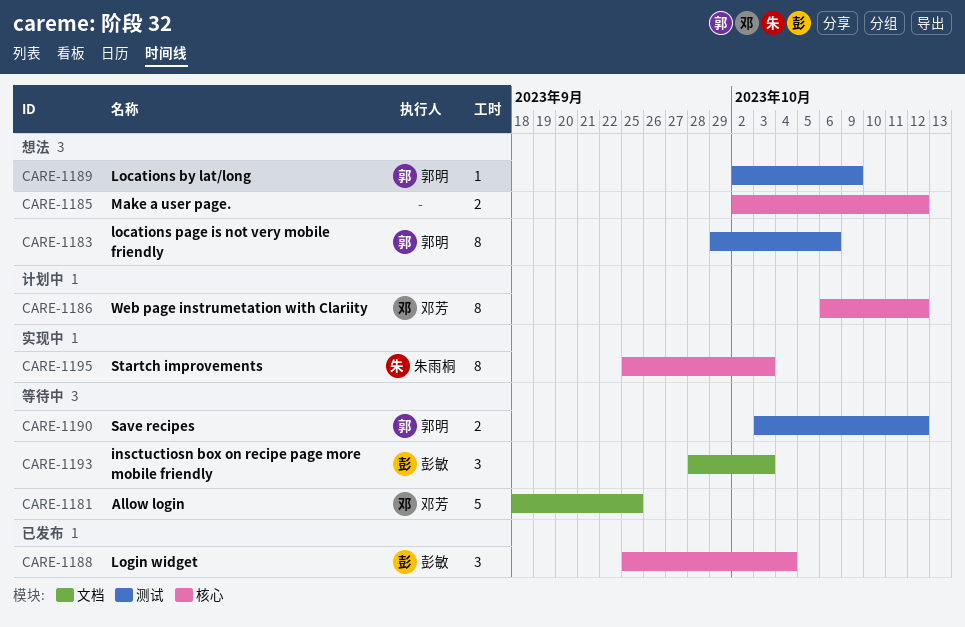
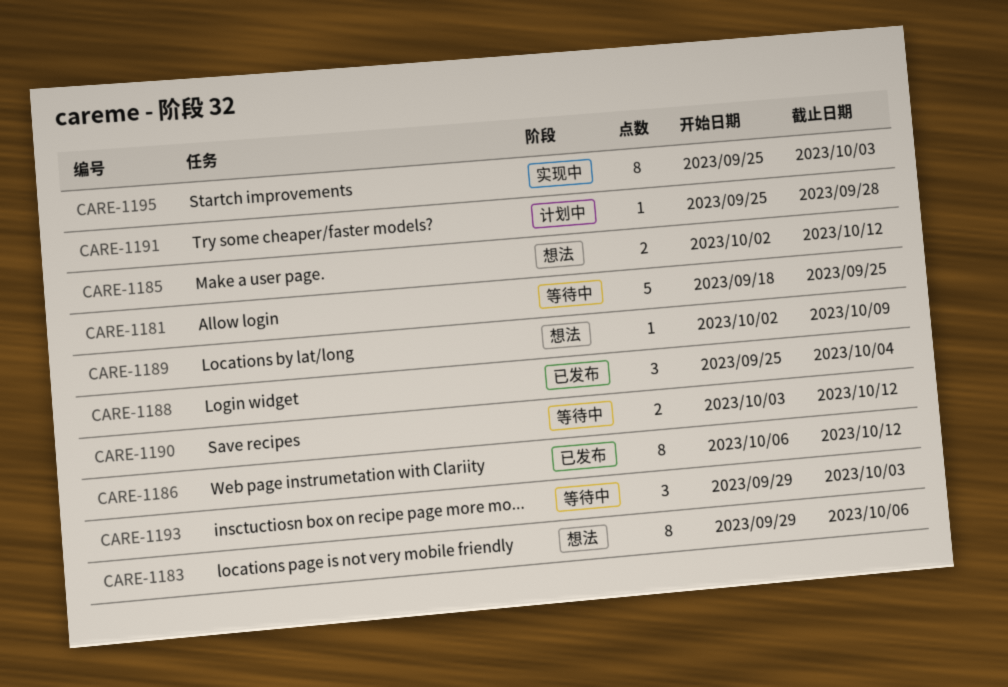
CARE-1186, status: 计划中 -> 已发布
CARE-1191: none -> present
CARE-1193, start: Sep 28 -> Sep 29

